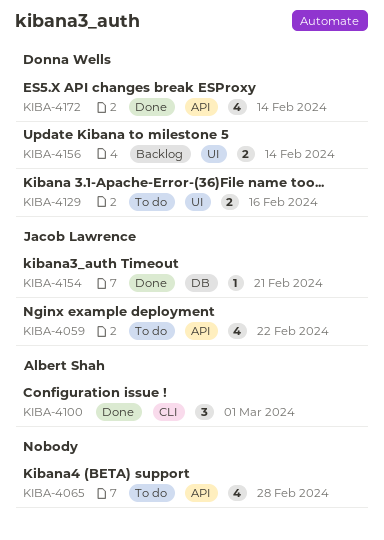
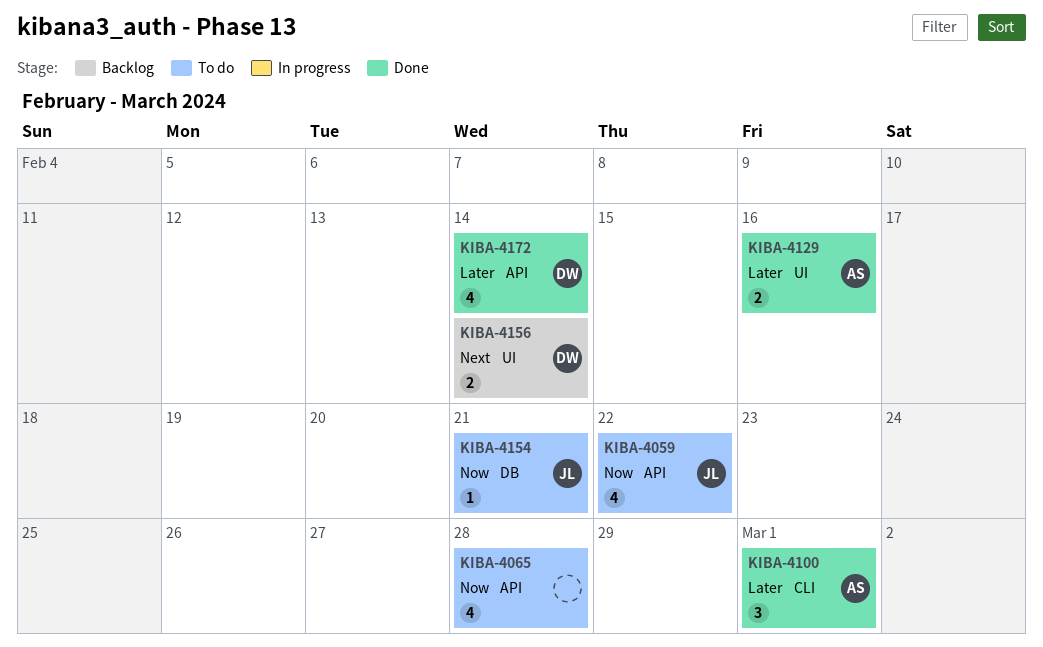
KIBA-4129, status: To do -> Done
KIBA-4129, owner: Donna Wells -> Albert Shah
KIBA-4154, status: Done -> To do

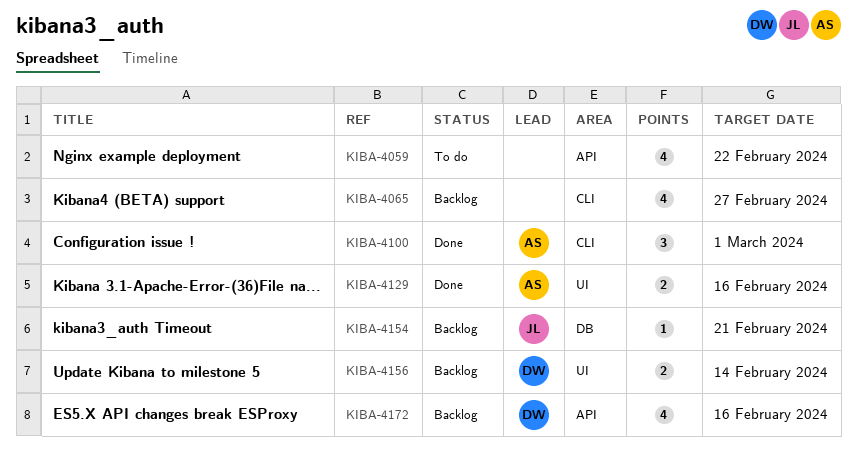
KIBA-4059, owner: JL -> none
KIBA-4065, status: To do -> Backlog
KIBA-4065, label: API -> CLI
KIBA-4065, due: Feb 28 -> Feb 27
KIBA-4154, status: To do -> Backlog
KIBA-4172, status: Done -> Backlog
KIBA-4172, due: Feb 14 -> Feb 16

